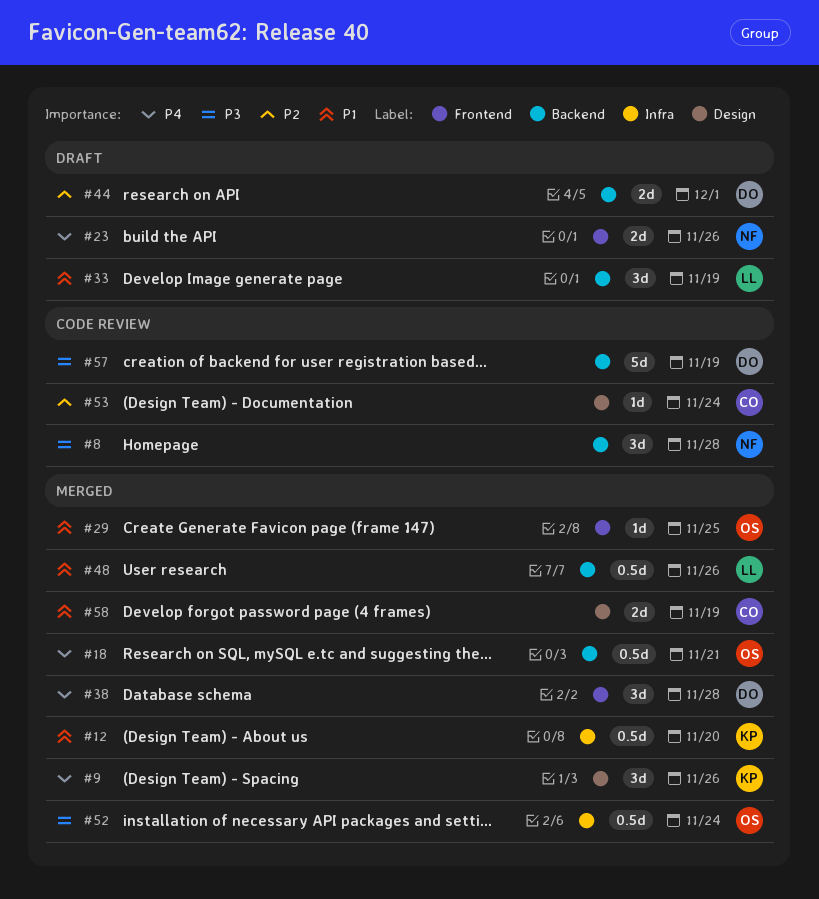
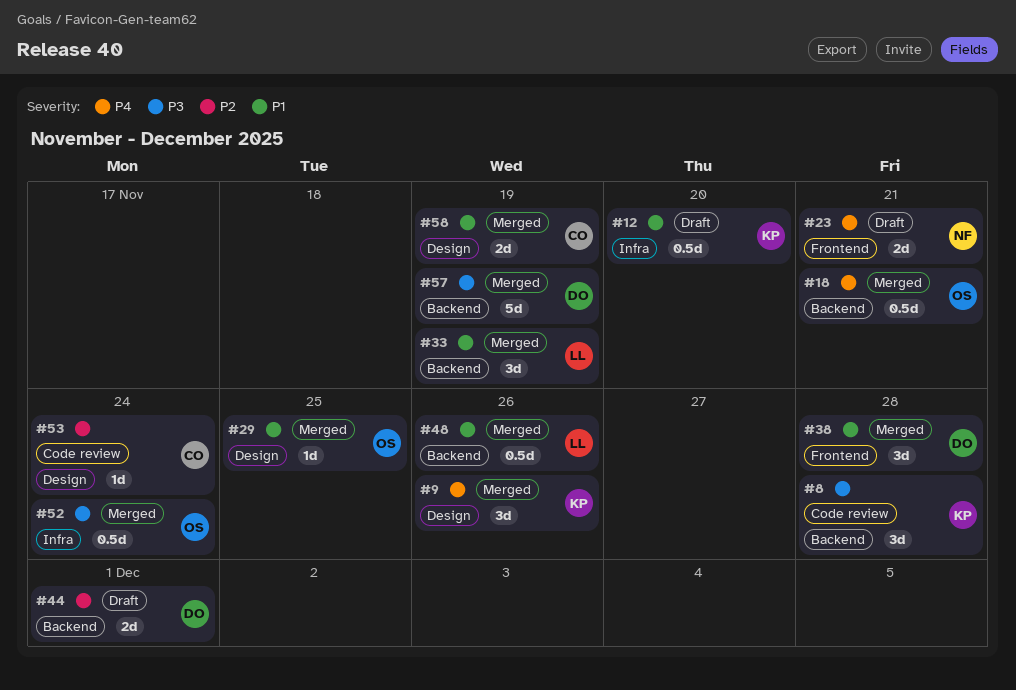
#8, owner: NF -> KP
#12, status: Merged -> Draft
#23, due: Nov 26 -> Nov 21
#29, label: Frontend -> Design
#33, status: Draft -> Merged
#38, priority: P4 -> P1
#57, status: Code review -> Merged

